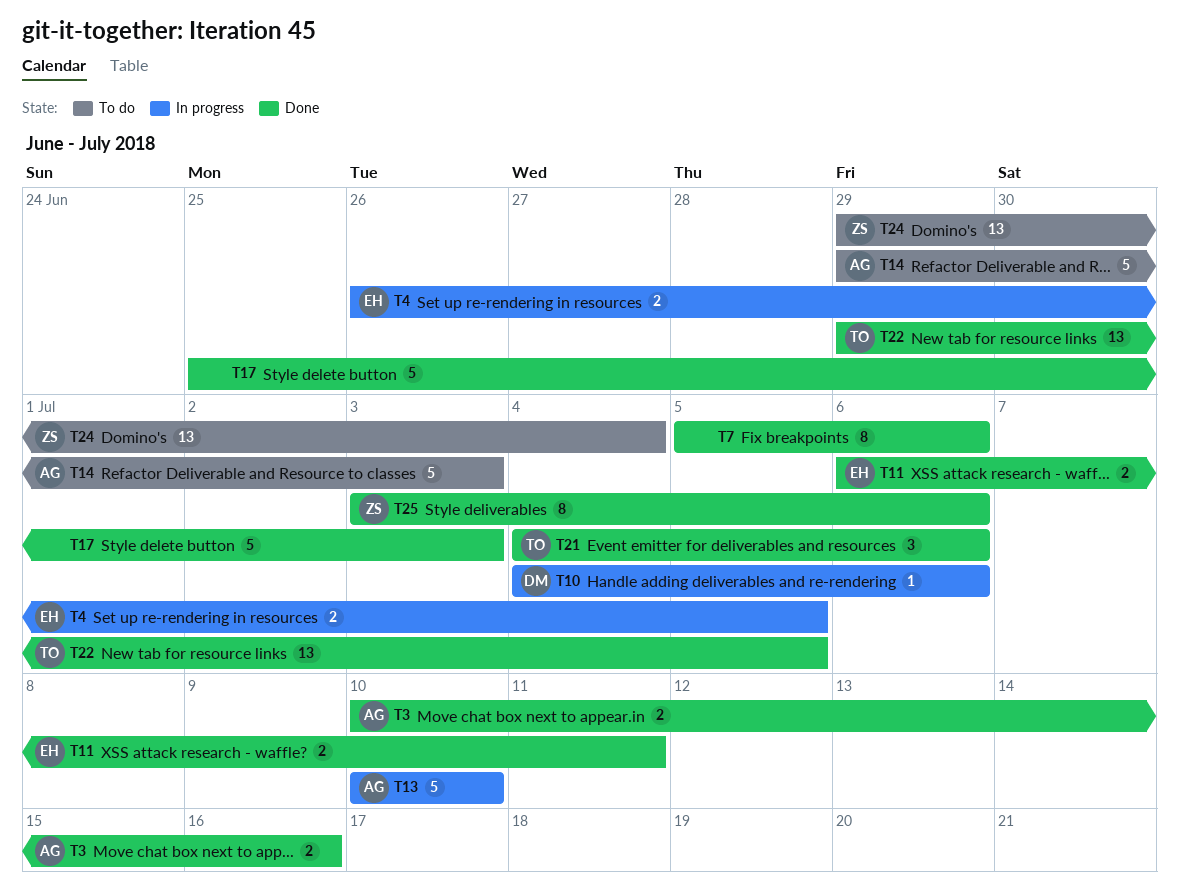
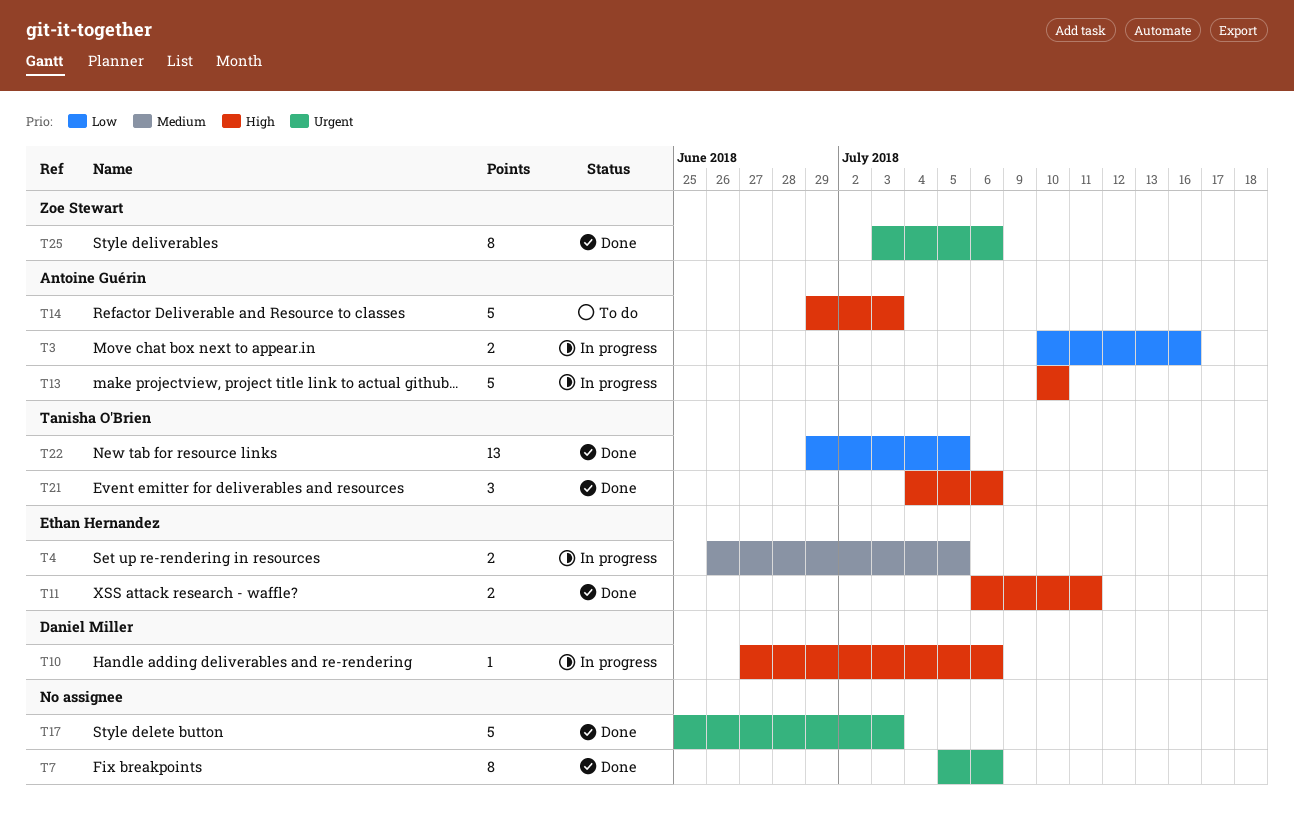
T3, status: Done -> In progress
T10, start: Jul 4 -> Jun 27
T24: present -> none

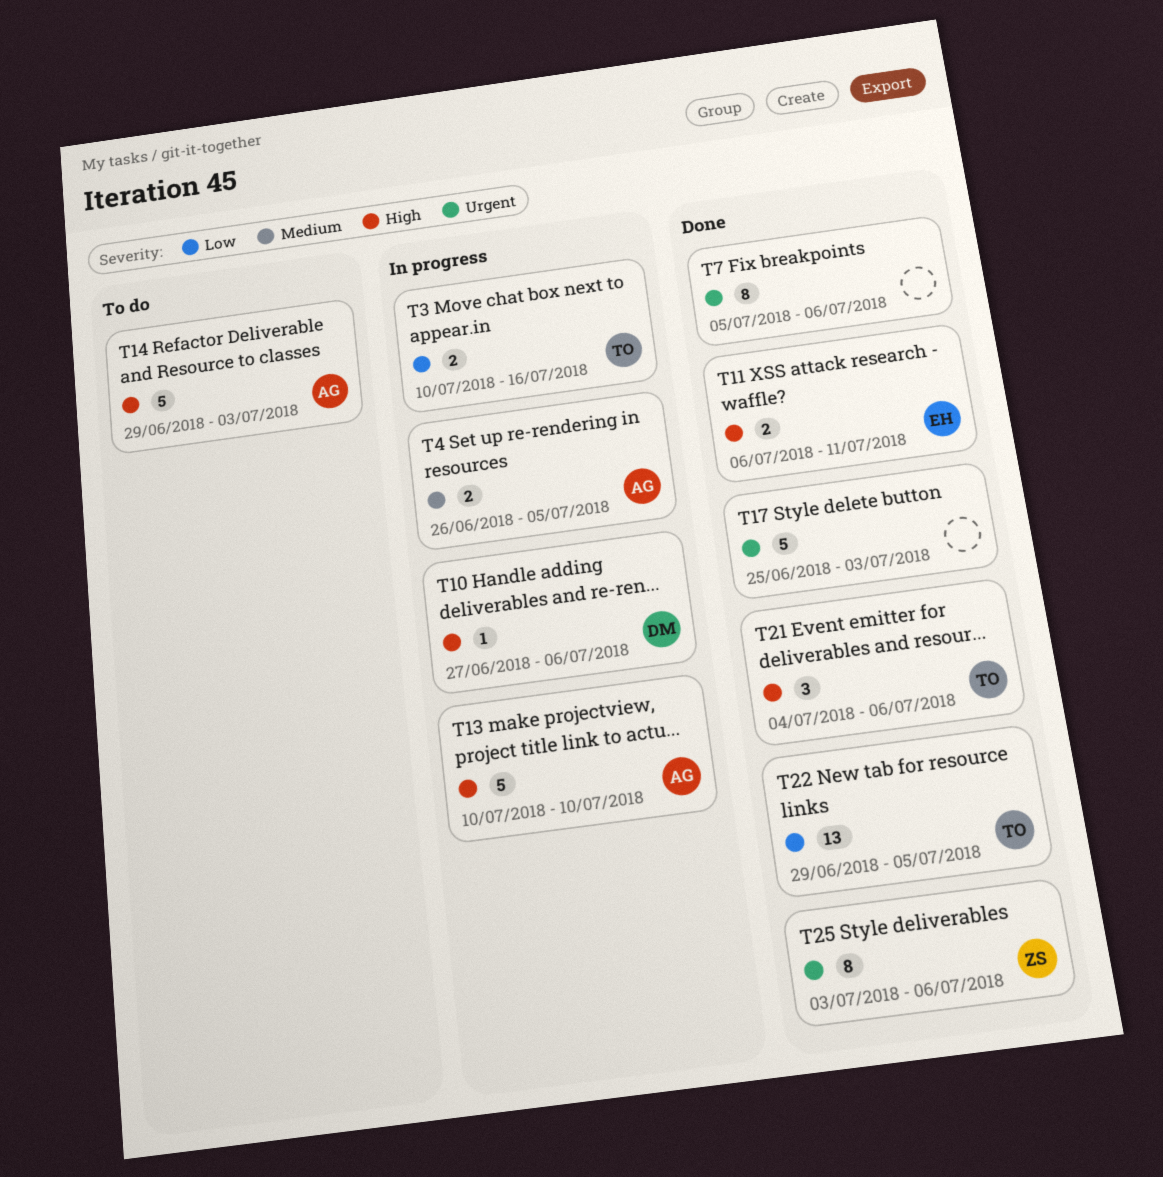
T3, owner: Antoine Guérin -> Tanisha O'Brien
T4, owner: Ethan Hernandez -> Antoine Guérin

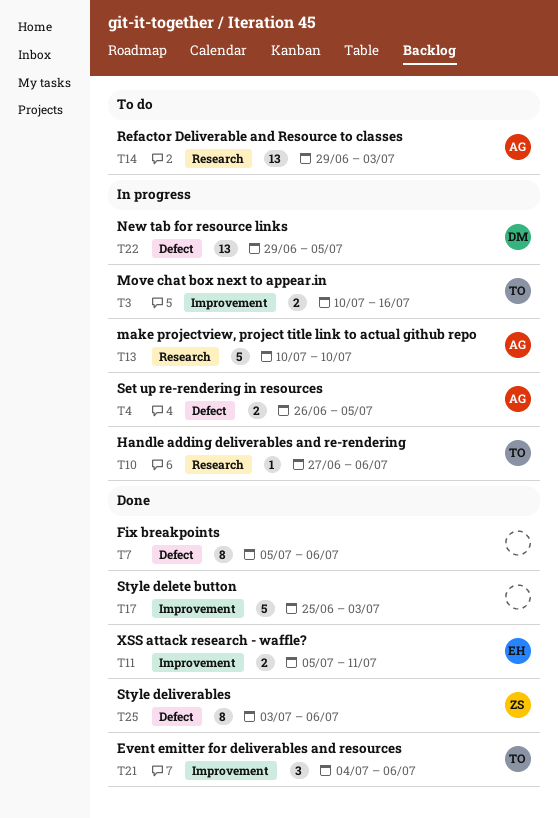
T10, owner: DM -> TO
T11, start: Jul 6 -> Jul 5
T14, estimate: 5 -> 13
T22, status: Done -> In progress
T22, owner: TO -> DM

